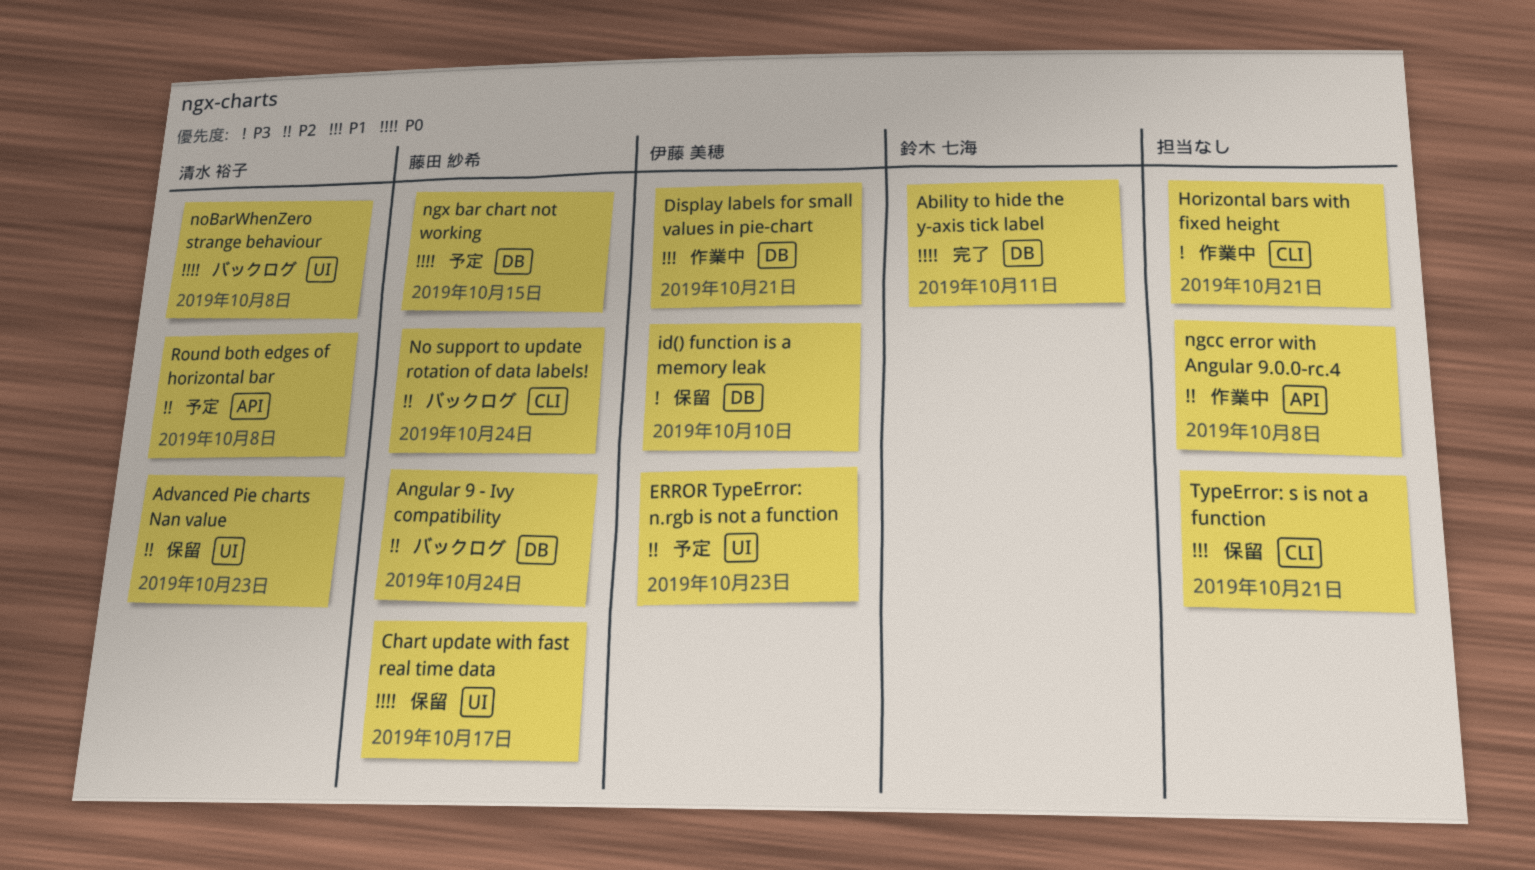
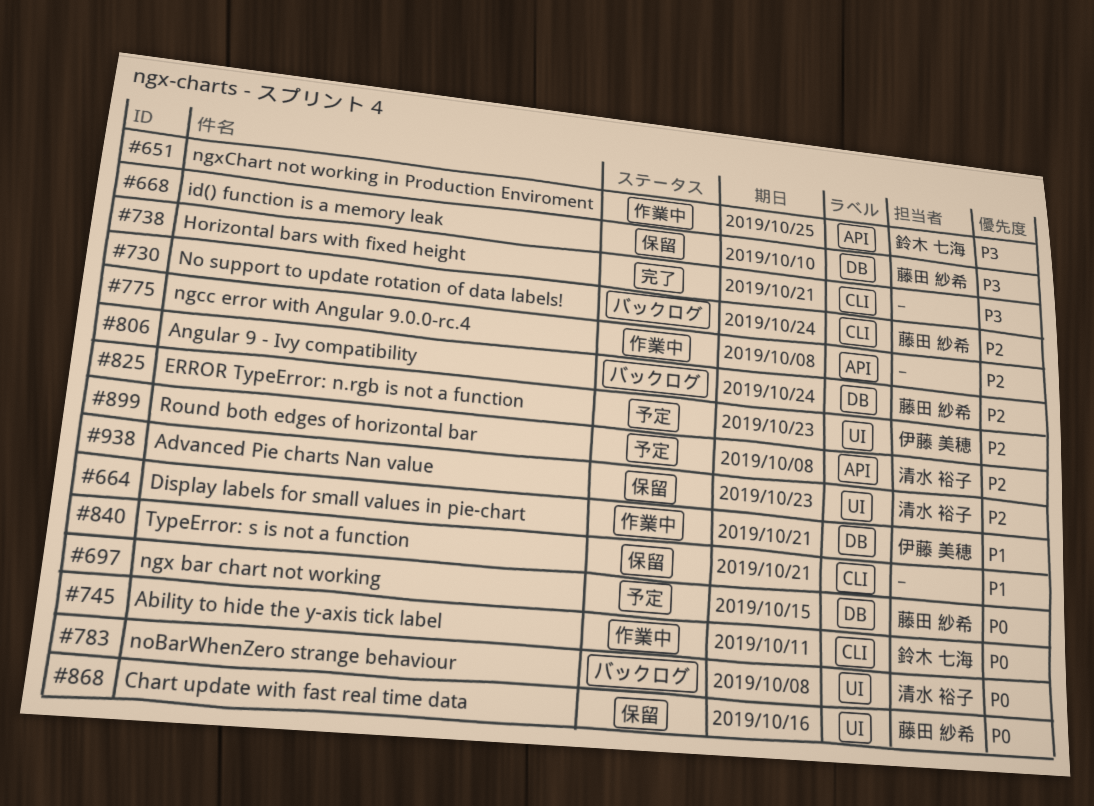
Ability to hide the y-axis tick label, status: 完了 -> 作業中
Ability to hide the y-axis tick label, label: DB -> CLI
Chart update with fast real time data, due: Oct 17 -> Oct 16
Horizontal bars with fixed height, status: 作業中 -> 完了
id() function is a memory leak, owner: 伊藤 美穂 -> 藤田 紗希
ngxChart not working in Production Enviroment: none -> present

